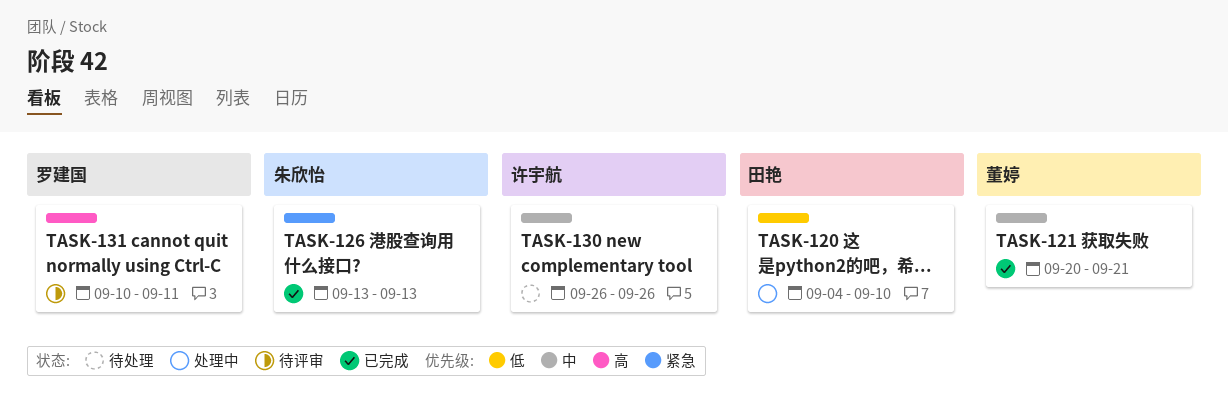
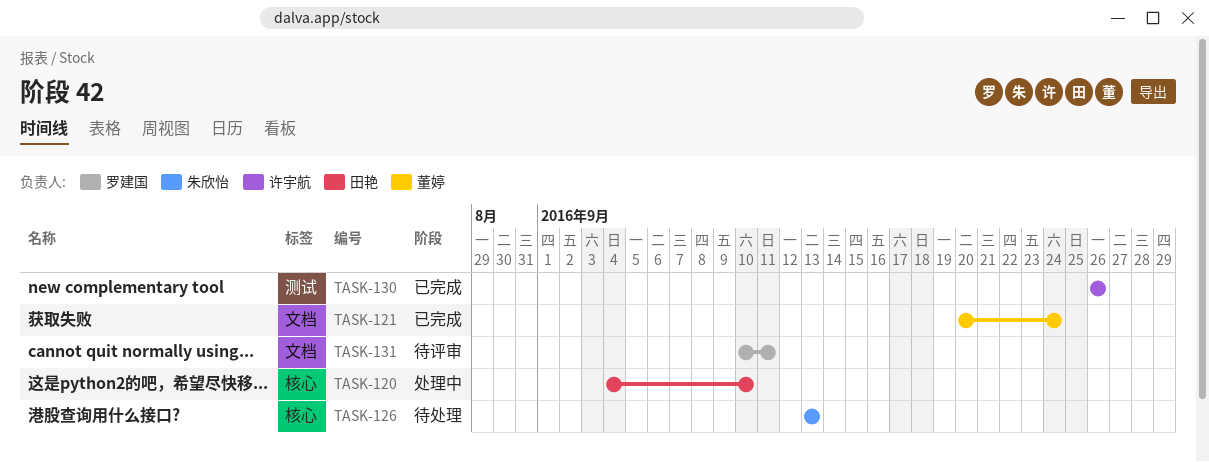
TASK-121, due: Sep 21 -> Sep 24
TASK-126, status: 已完成 -> 待处理
TASK-130, status: 待处理 -> 已完成

